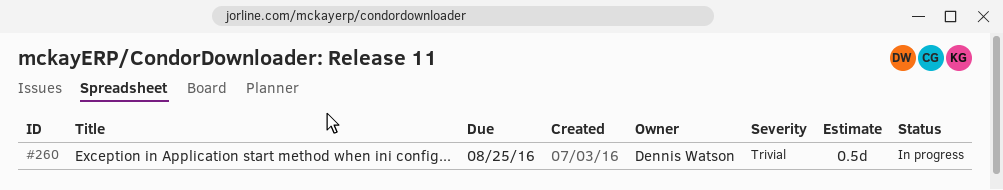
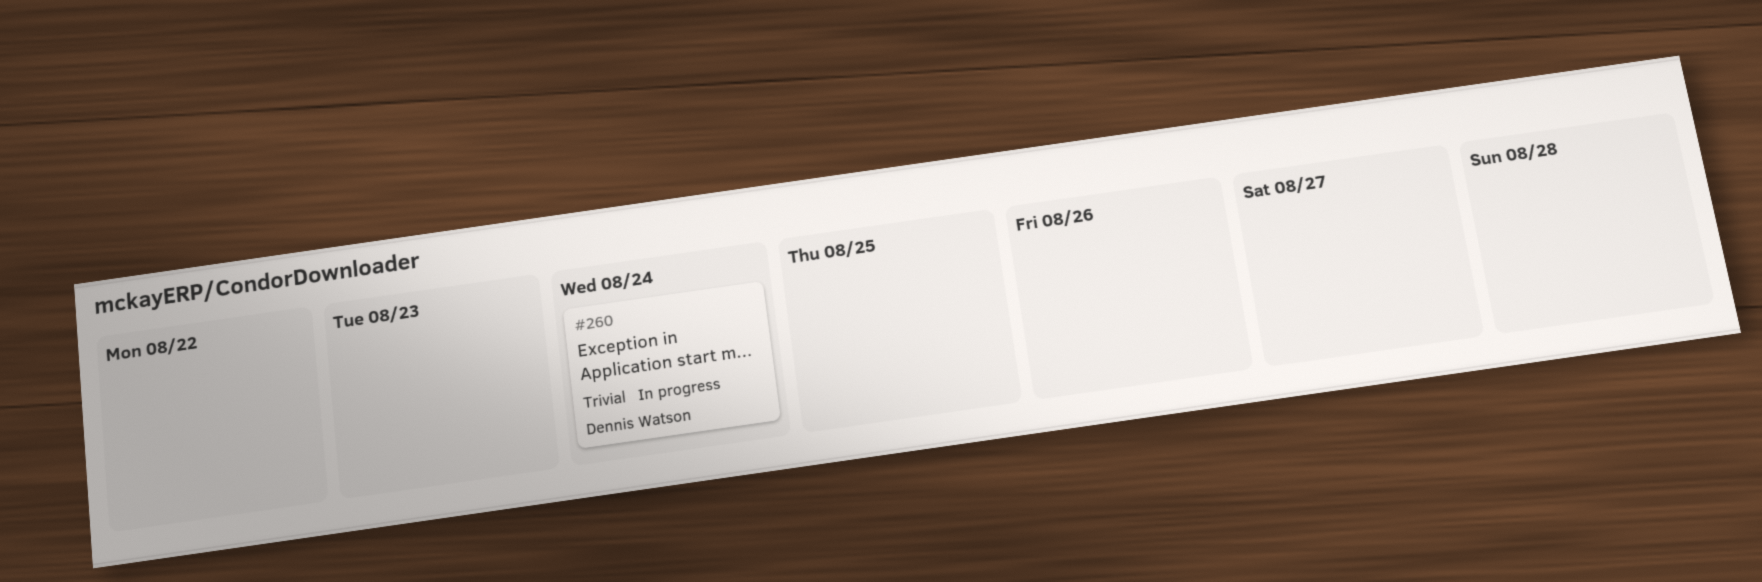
#260, due: Aug 25 -> Aug 24

